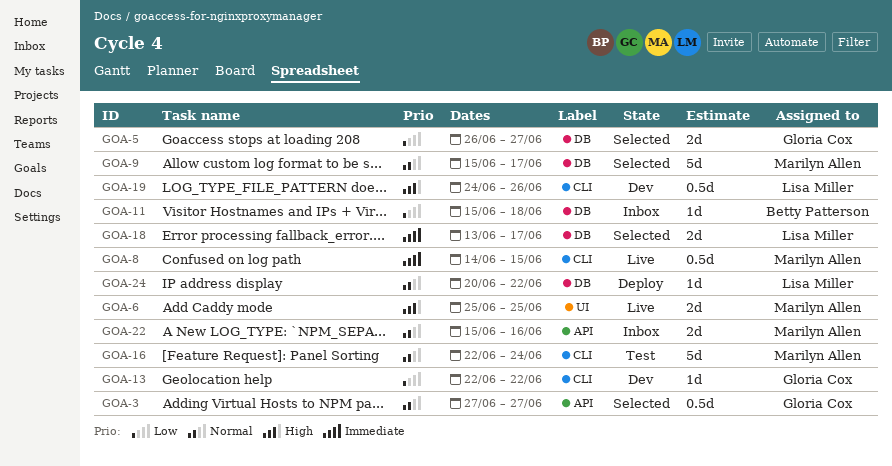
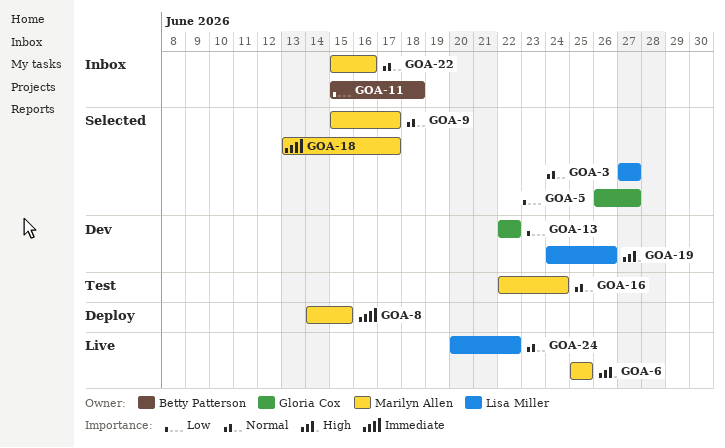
GOA-3, owner: Gloria Cox -> Lisa Miller
GOA-8, status: Live -> Deploy
GOA-18, owner: Lisa Miller -> Marilyn Allen
GOA-24, status: Deploy -> Live

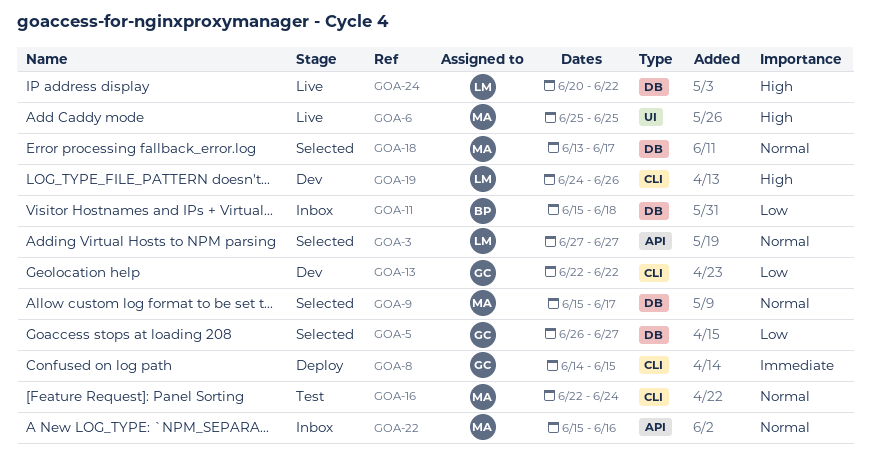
GOA-8, owner: Marilyn Allen -> Gloria Cox
GOA-18, priority: Immediate -> Normal
GOA-24, priority: Normal -> High

